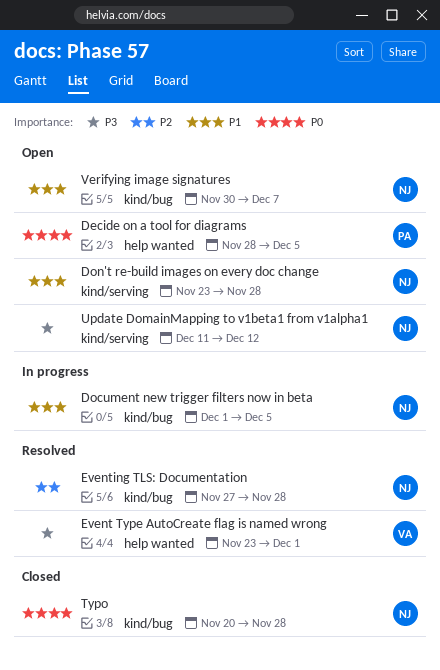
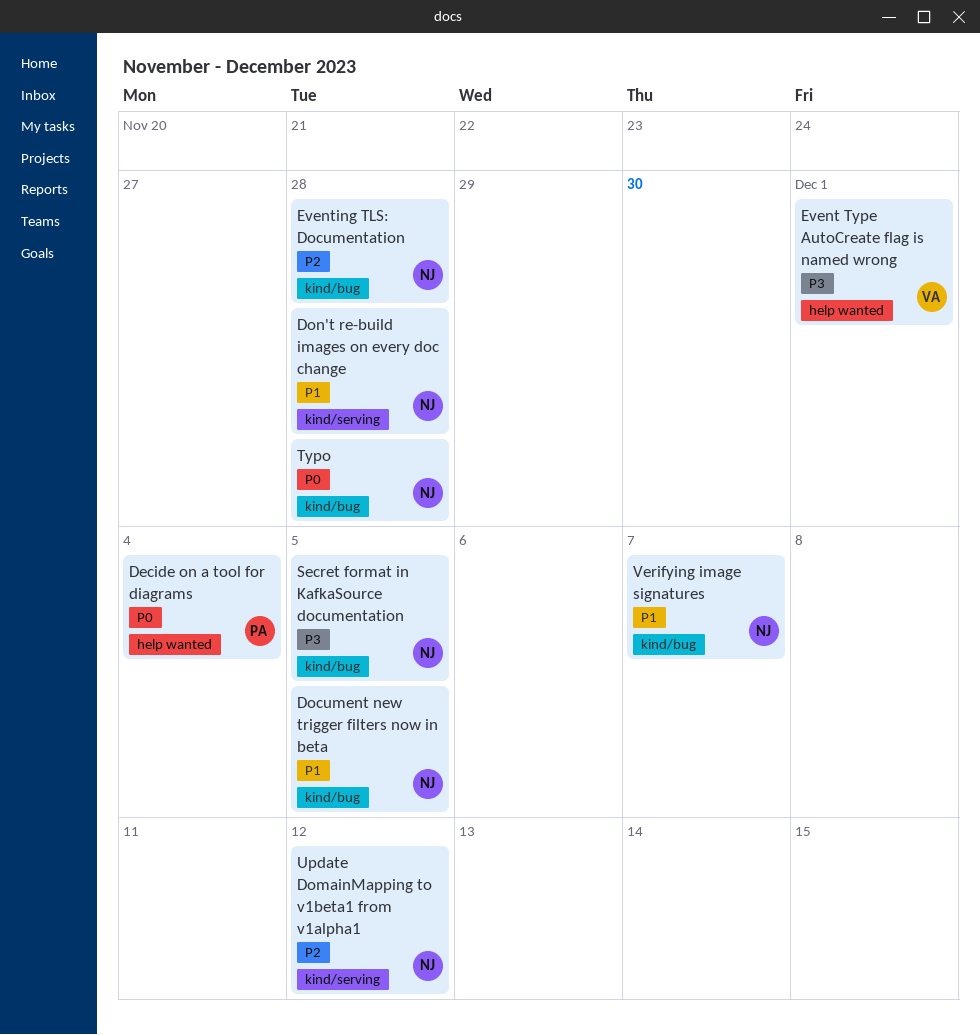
Decide on a tool for diagrams, due: Dec 5 -> Dec 4
Secret format in KafkaSource documentation: none -> present
Update DomainMapping to v1beta1 from v1alpha1, priority: P3 -> P2

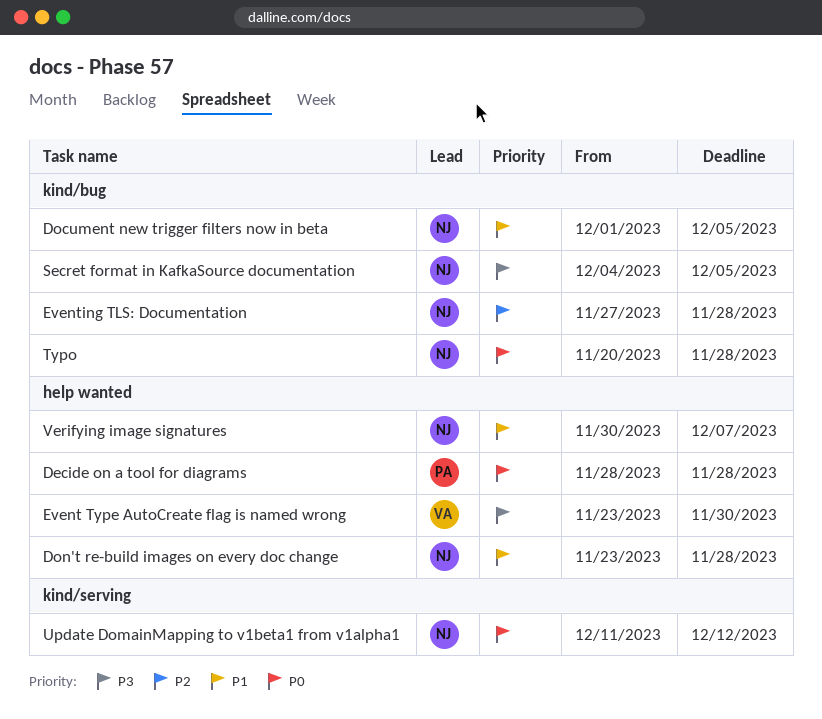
Decide on a tool for diagrams, due: Dec 4 -> Nov 28
Don't re-build images on every doc change, label: kind/serving -> help wanted
Event Type AutoCreate flag is named wrong, due: Dec 1 -> Nov 30
Update DomainMapping to v1beta1 from v1alpha1, priority: P2 -> P0
Verifying image signatures, label: kind/bug -> help wanted

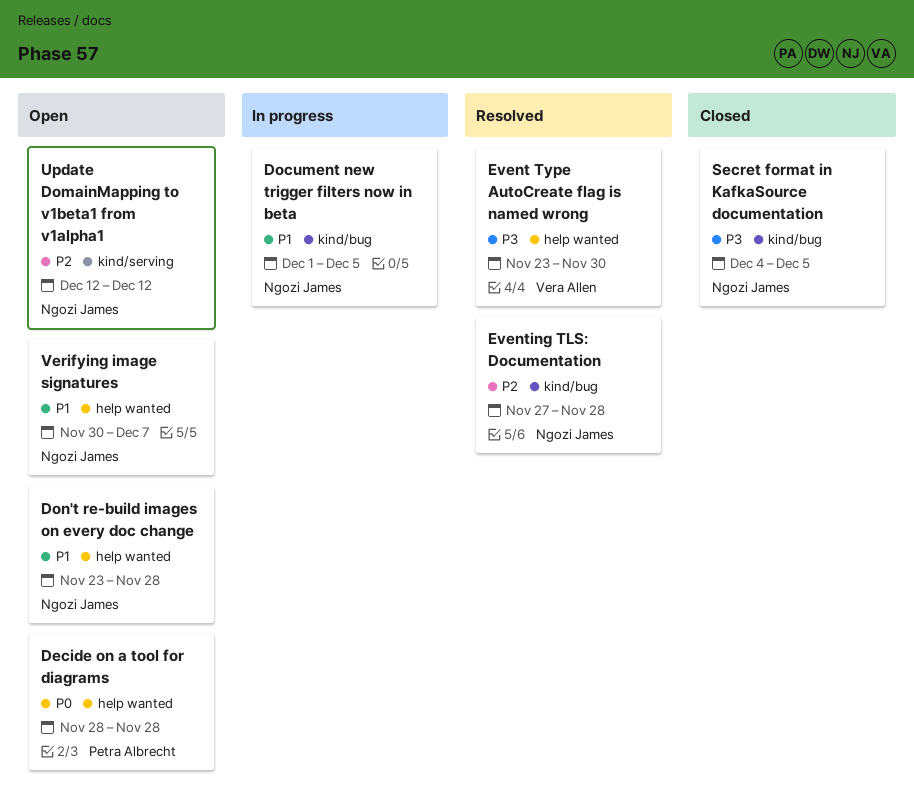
Typo: present -> none
Update DomainMapping to v1beta1 from v1alpha1, priority: P0 -> P2
Update DomainMapping to v1beta1 from v1alpha1, start: Dec 11 -> Dec 12

